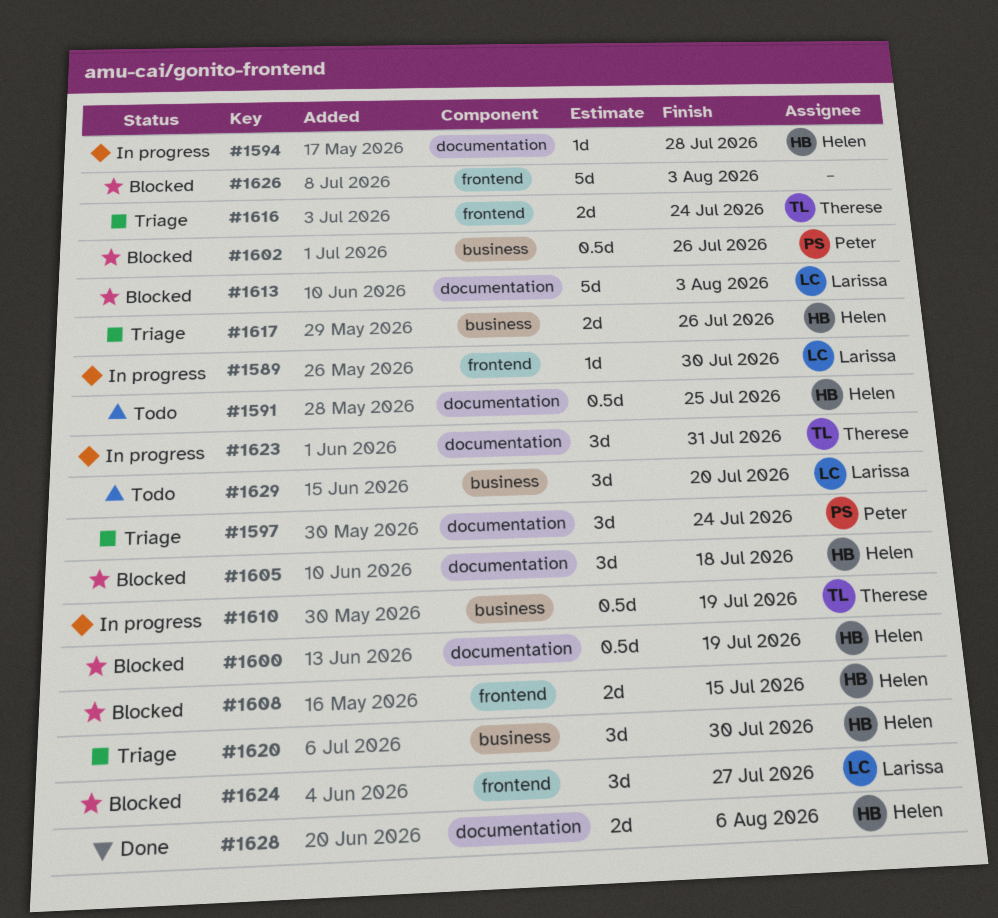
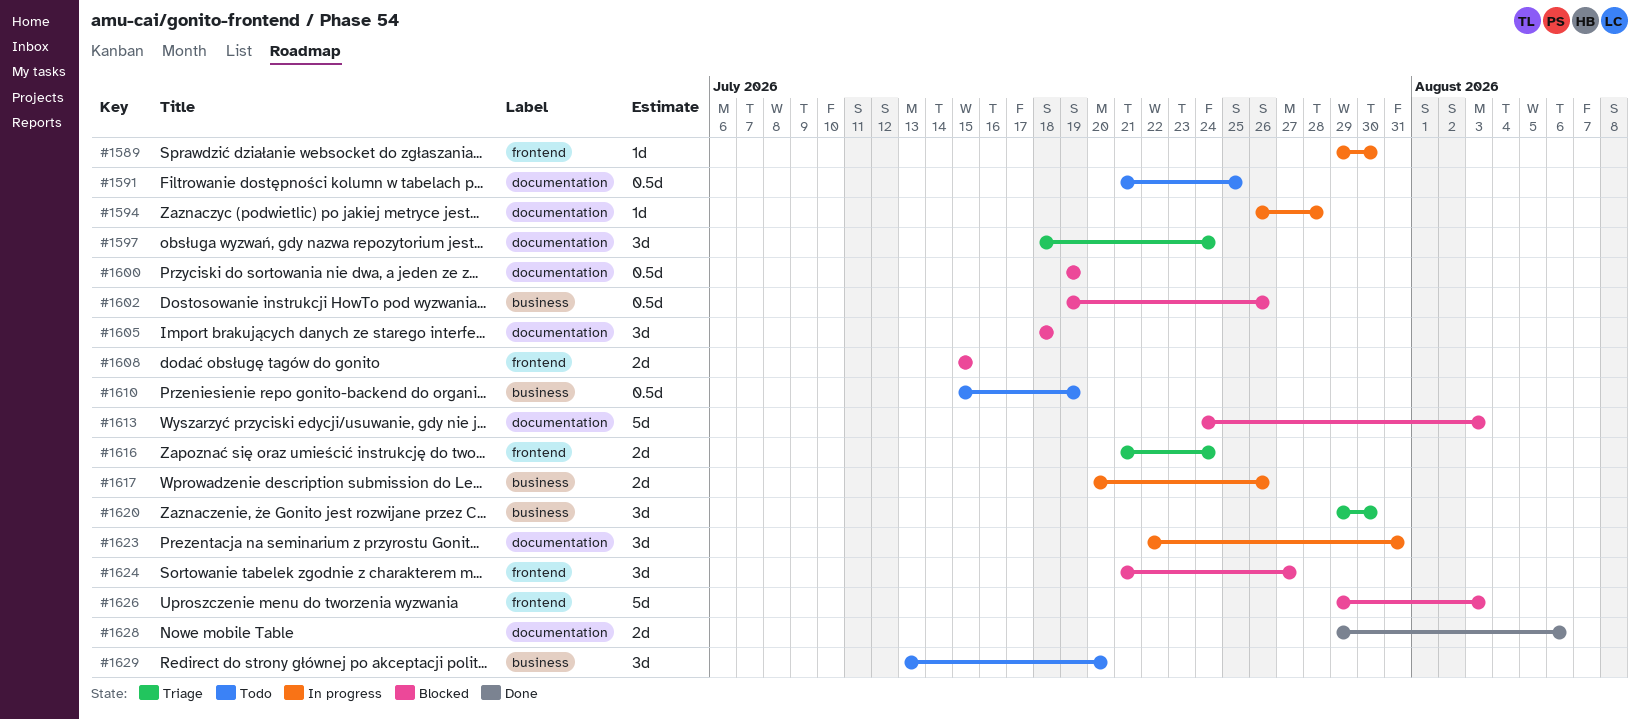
#1610, status: In progress -> Todo
#1617, status: Triage -> In progress

